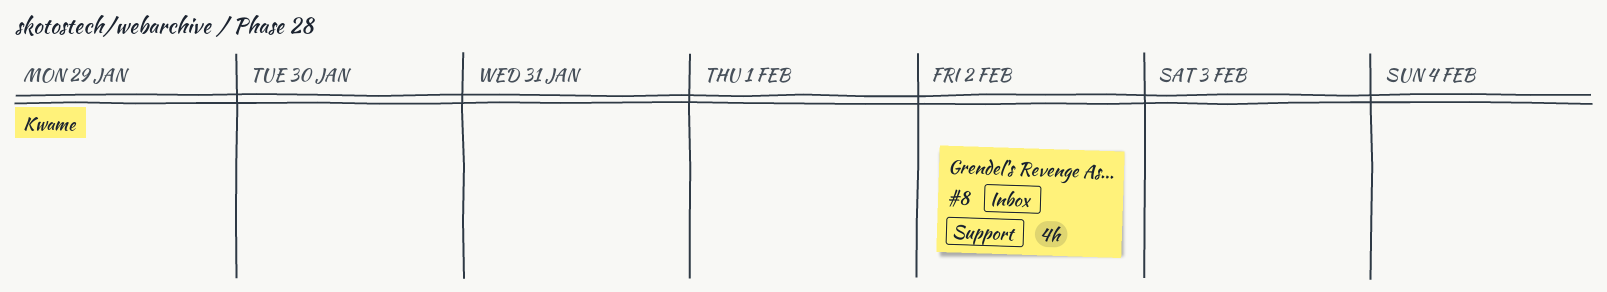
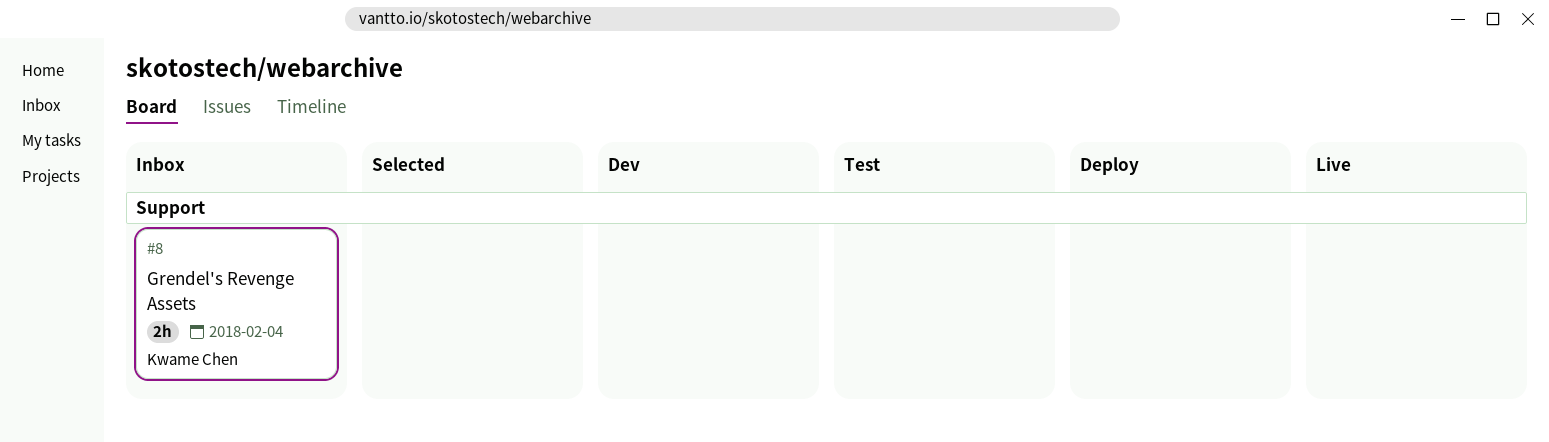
#8, estimate: 4h -> 2h
#8, due: Feb 2 -> Feb 4

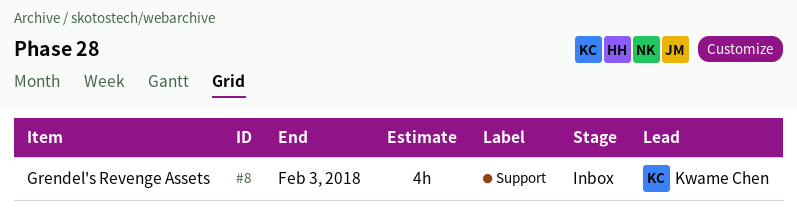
#8, estimate: 2h -> 4h
#8, due: Feb 4 -> Feb 3

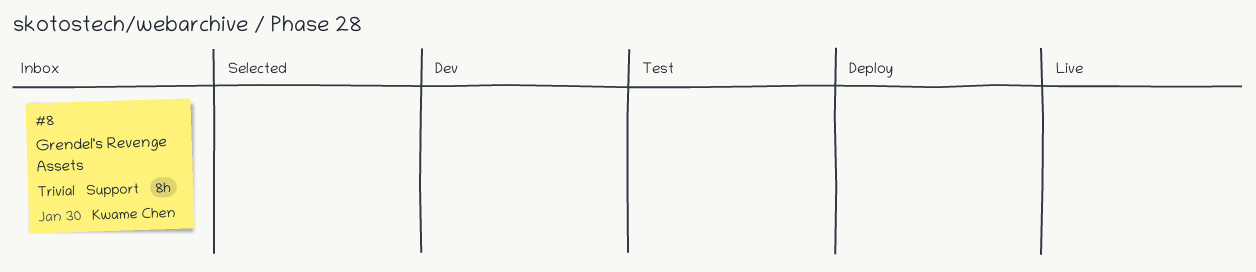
#8, estimate: 4h -> 8h
#8, due: Feb 3 -> Jan 30

